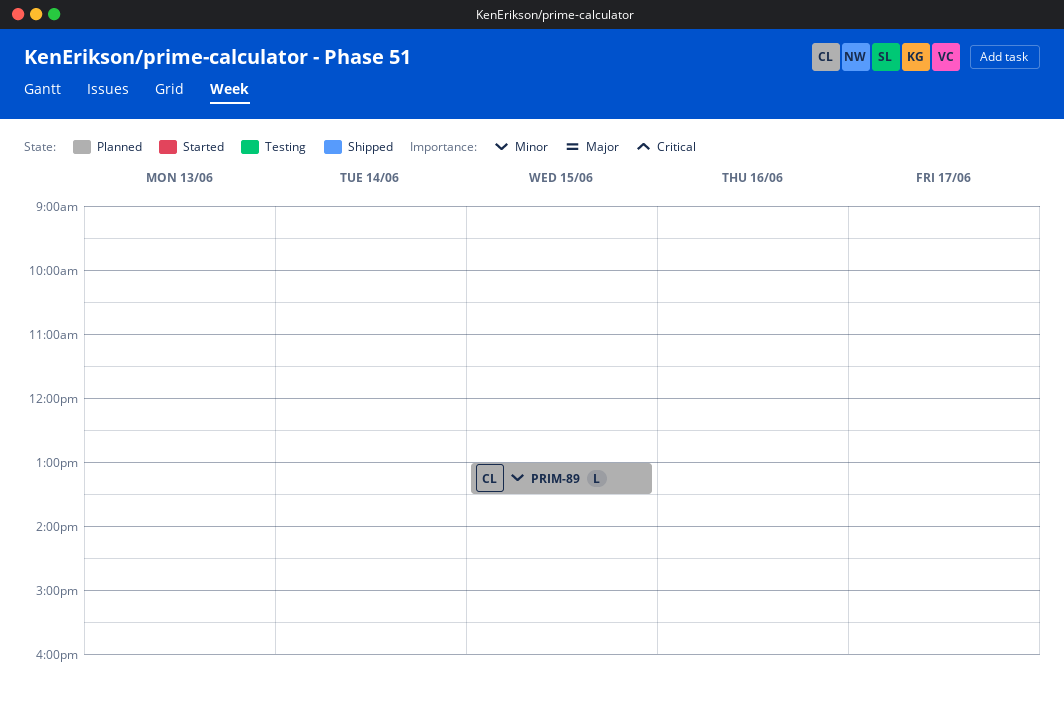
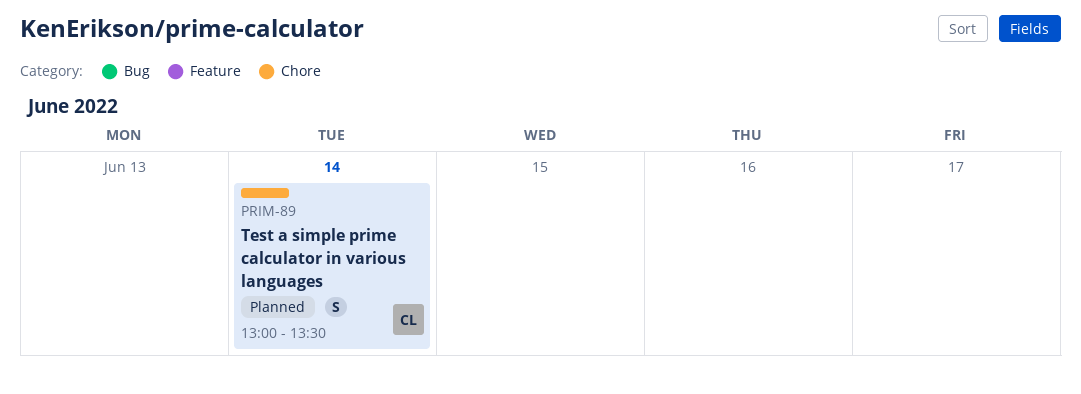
PRIM-89, estimate: L -> S
PRIM-89, day: Jun 15 -> Jun 14

